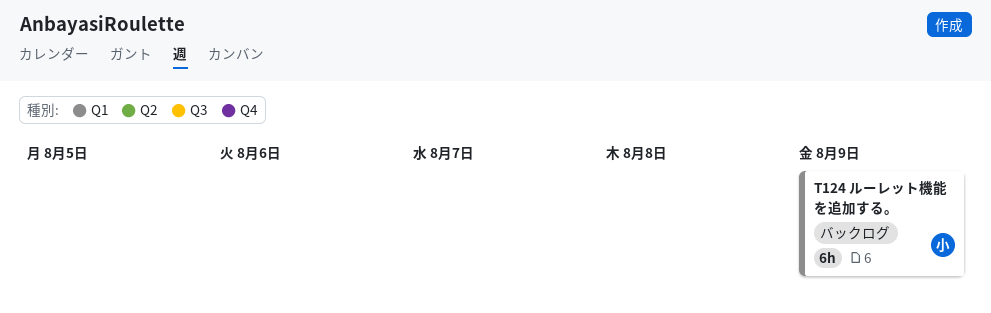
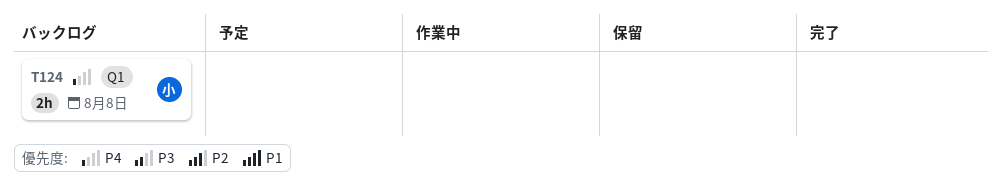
T124, estimate: 6h -> 2h
T124, due: Aug 9 -> Aug 8

